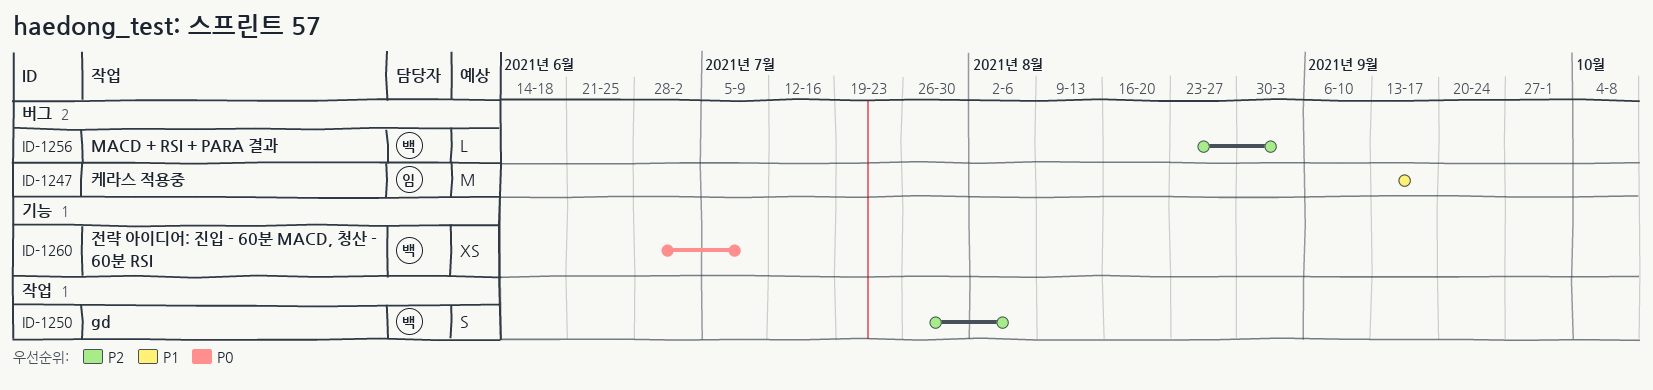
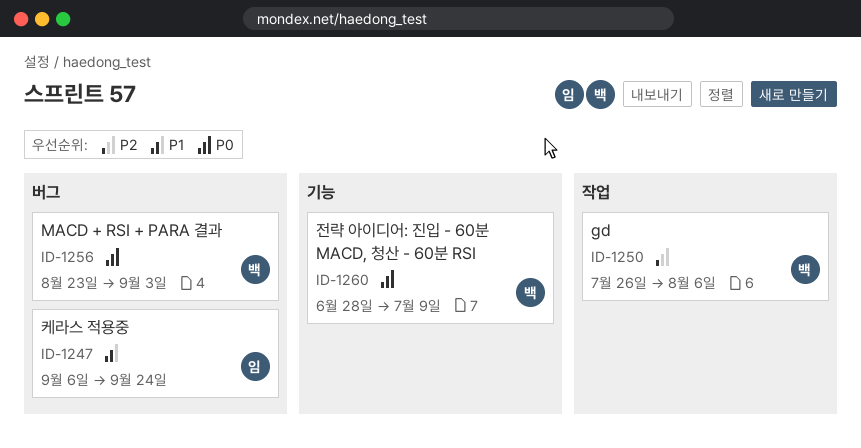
ID-1247, start: Sep 13 -> Sep 6
ID-1247, due: Sep 17 -> Sep 24
ID-1256, priority: P2 -> P0

